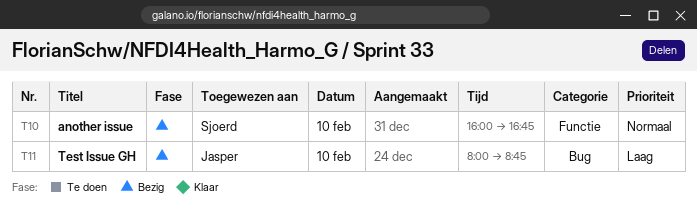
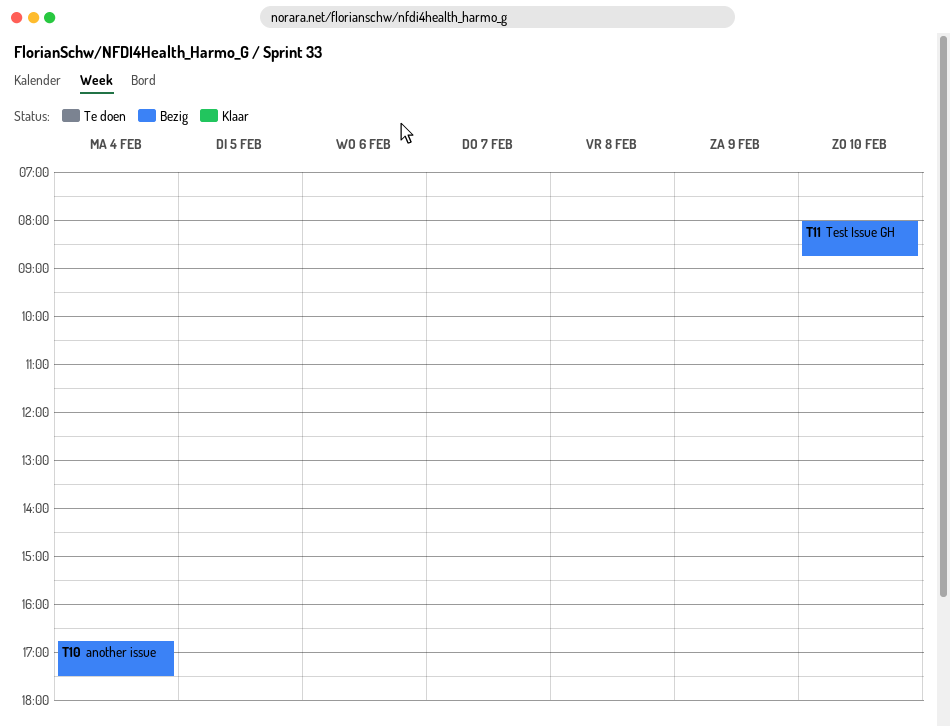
T10, day: Feb 10 -> Feb 4
T10, begins: 16:00 -> 16:45
T10, ends: 16:45 -> 17:30

